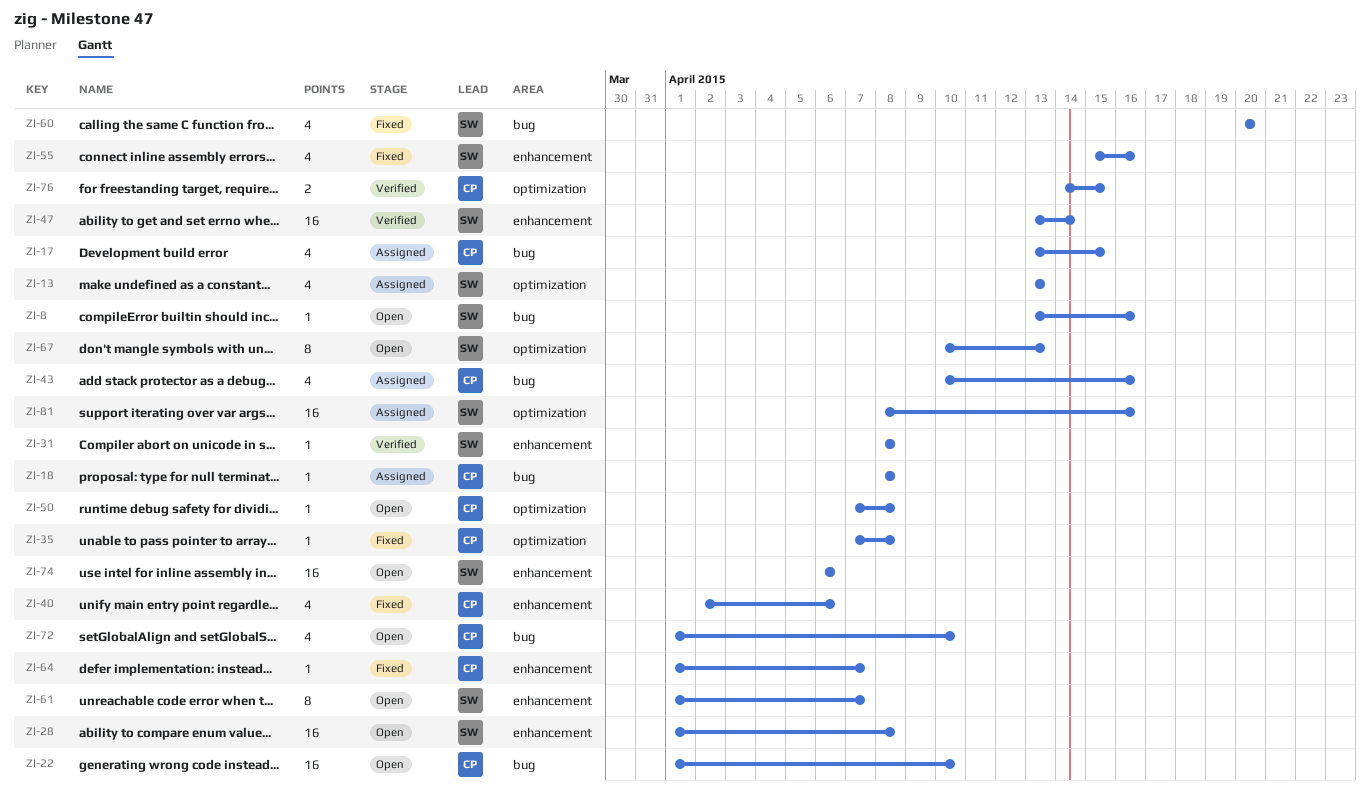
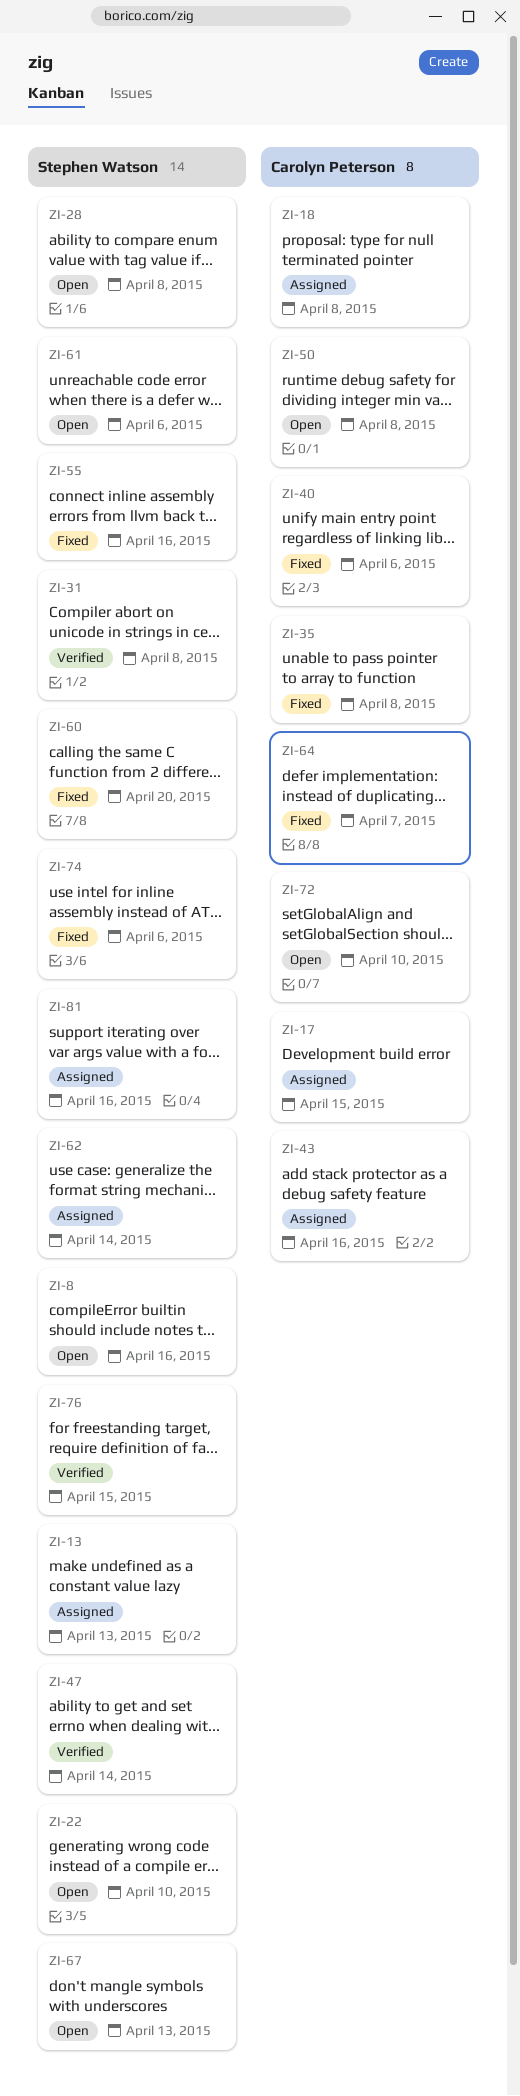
ZI-22, owner: Carolyn Peterson -> Stephen Watson
ZI-61, due: Apr 7 -> Apr 6
ZI-62: none -> present
ZI-74, status: Open -> Fixed
ZI-76, owner: Carolyn Peterson -> Stephen Watson

